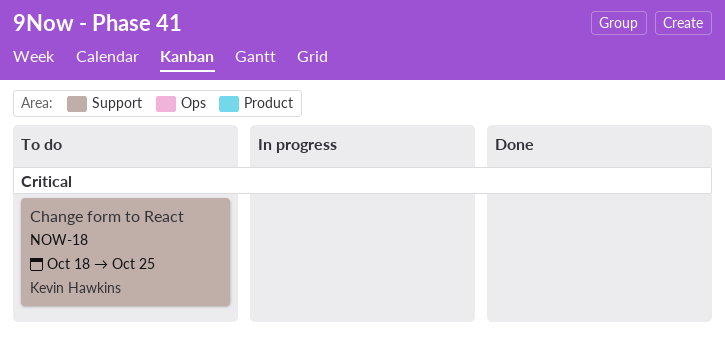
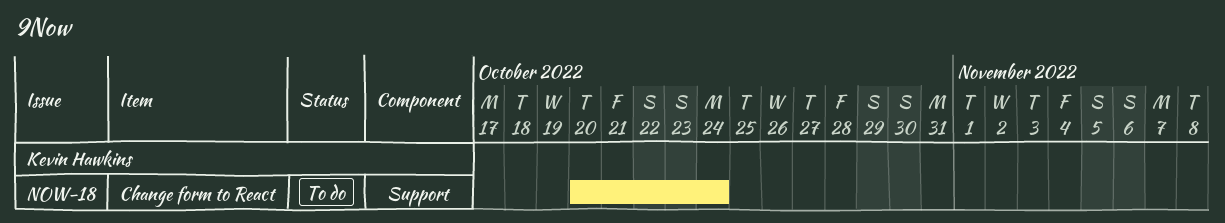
NOW-18, start: Oct 18 -> Oct 20
NOW-18, due: Oct 25 -> Oct 24

